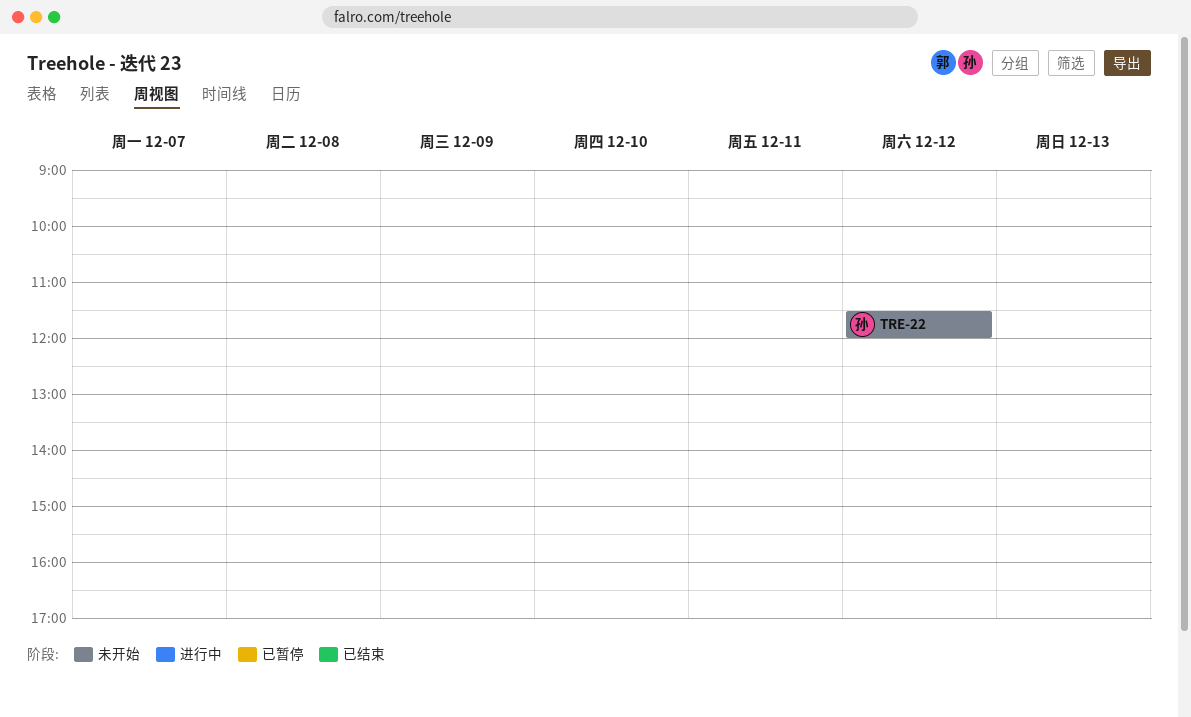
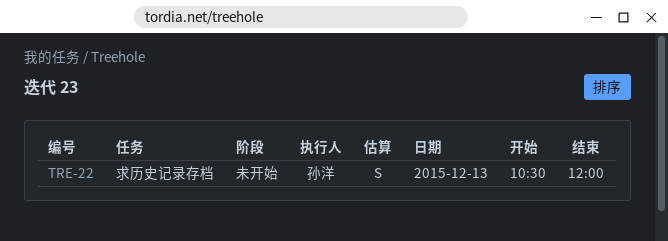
TRE-22, day: Dec 12 -> Dec 13
TRE-22, begins: 11:30 -> 10:30

